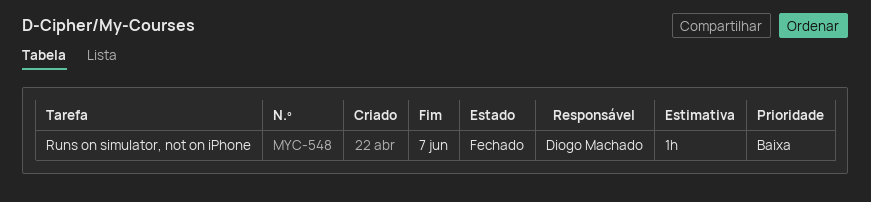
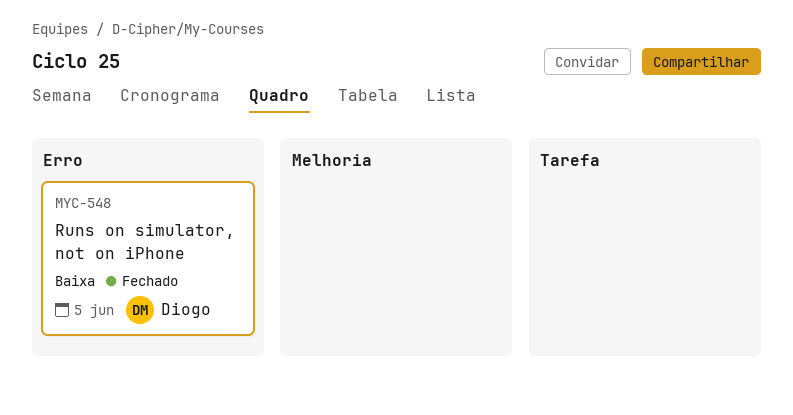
MYC-548, due: Jun 7 -> Jun 5

